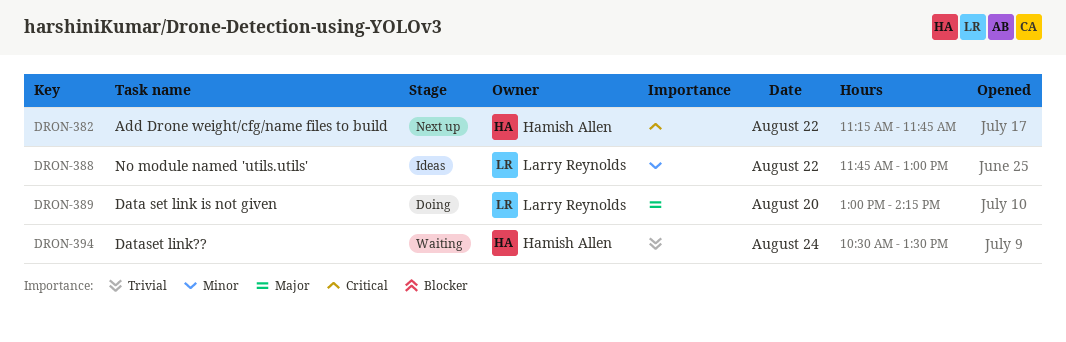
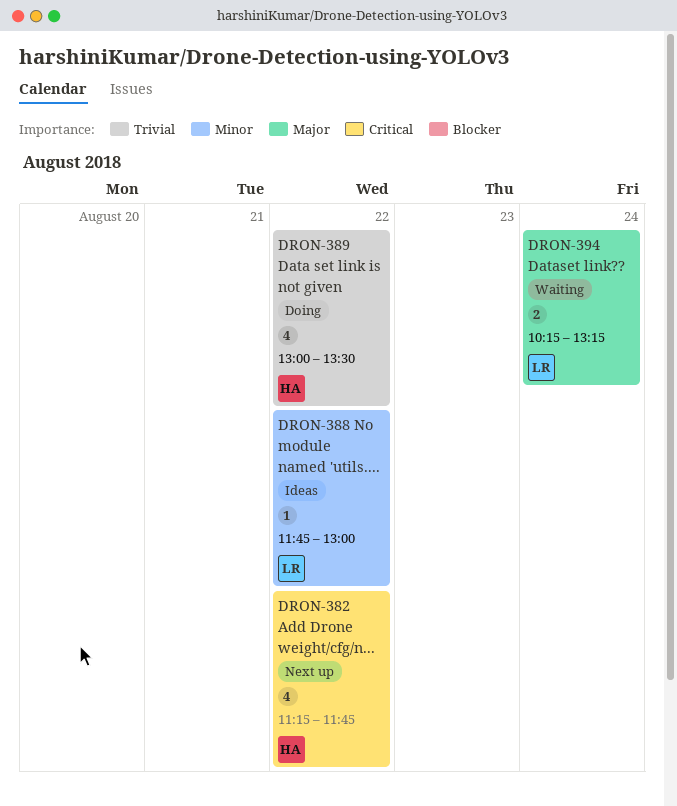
DRON-389, owner: Larry Reynolds -> Hamish Allen
DRON-389, priority: Major -> Trivial
DRON-389, day: Aug 20 -> Aug 22
DRON-389, ends: 14:15 -> 13:30
DRON-394, owner: Hamish Allen -> Larry Reynolds
DRON-394, priority: Trivial -> Major
DRON-394, begins: 10:30 -> 10:15
DRON-394, ends: 13:30 -> 13:15

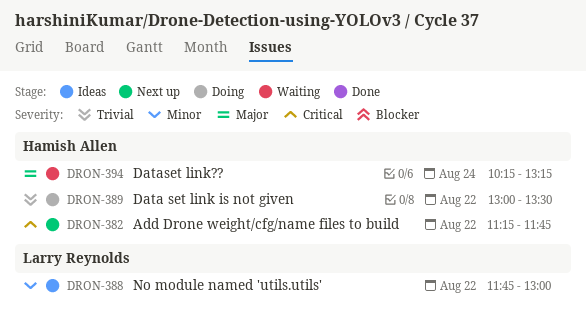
DRON-394, owner: Larry Reynolds -> Hamish Allen

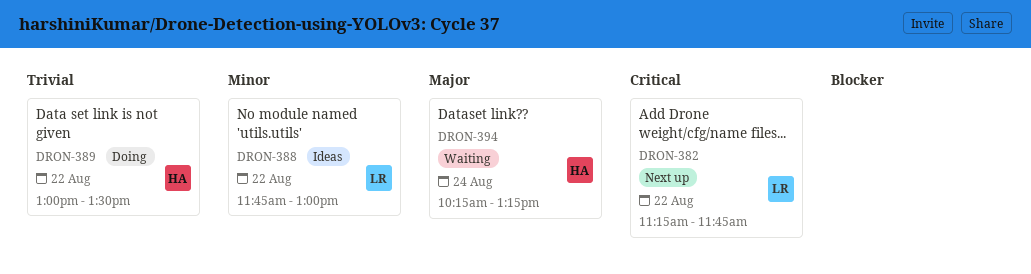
DRON-382, owner: Hamish Allen -> Larry Reynolds

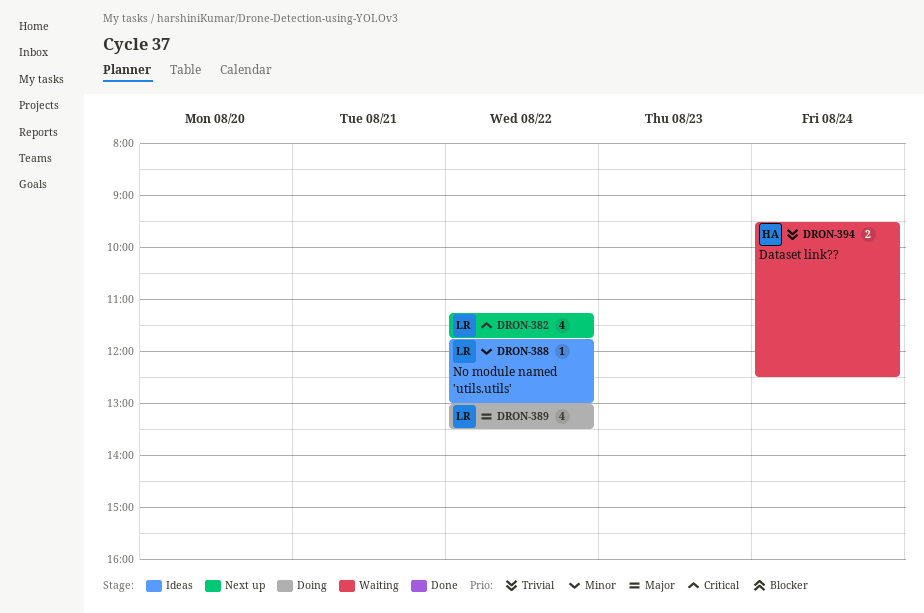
DRON-389, owner: HA -> LR
DRON-389, priority: Trivial -> Major
DRON-394, priority: Major -> Trivial
DRON-394, begins: 10:15 -> 09:30
DRON-394, ends: 13:15 -> 12:30

